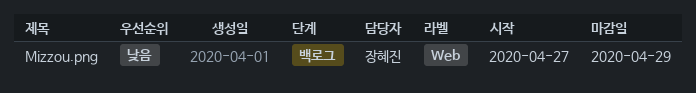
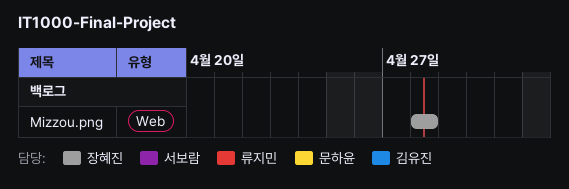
Mizzou.png, start: Apr 27 -> Apr 28
Mizzou.png, due: Apr 29 -> Apr 28

